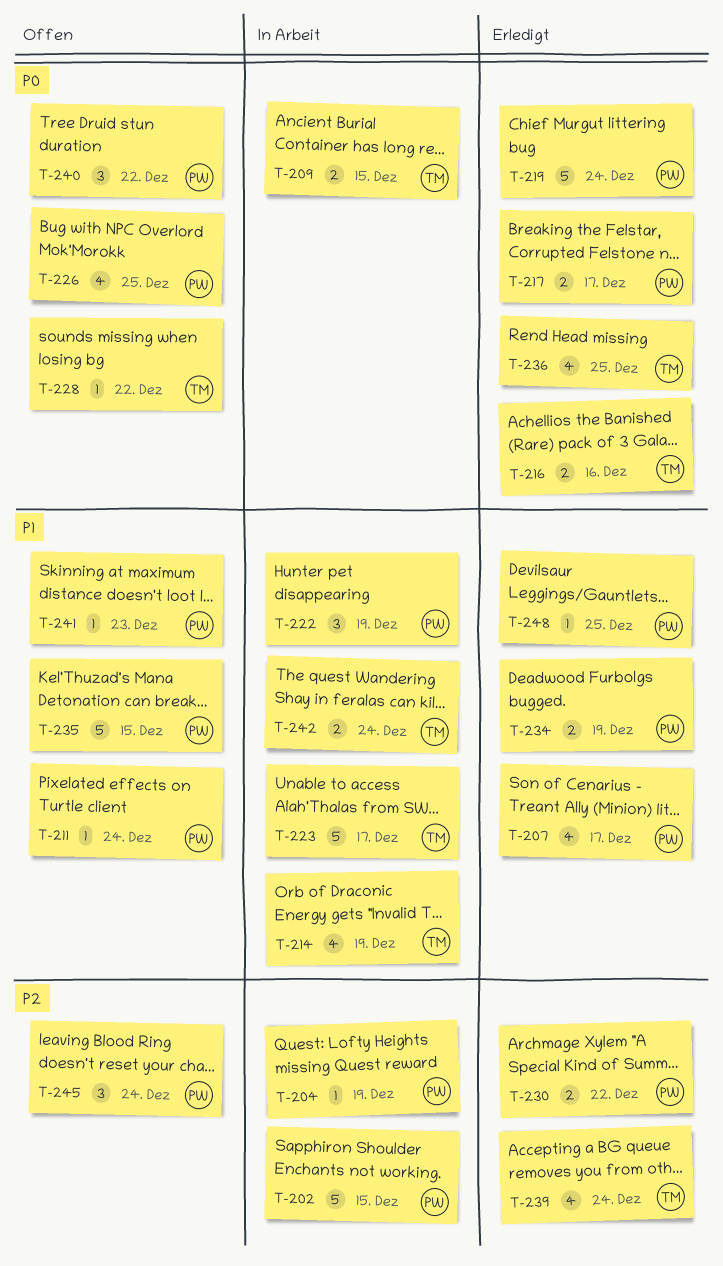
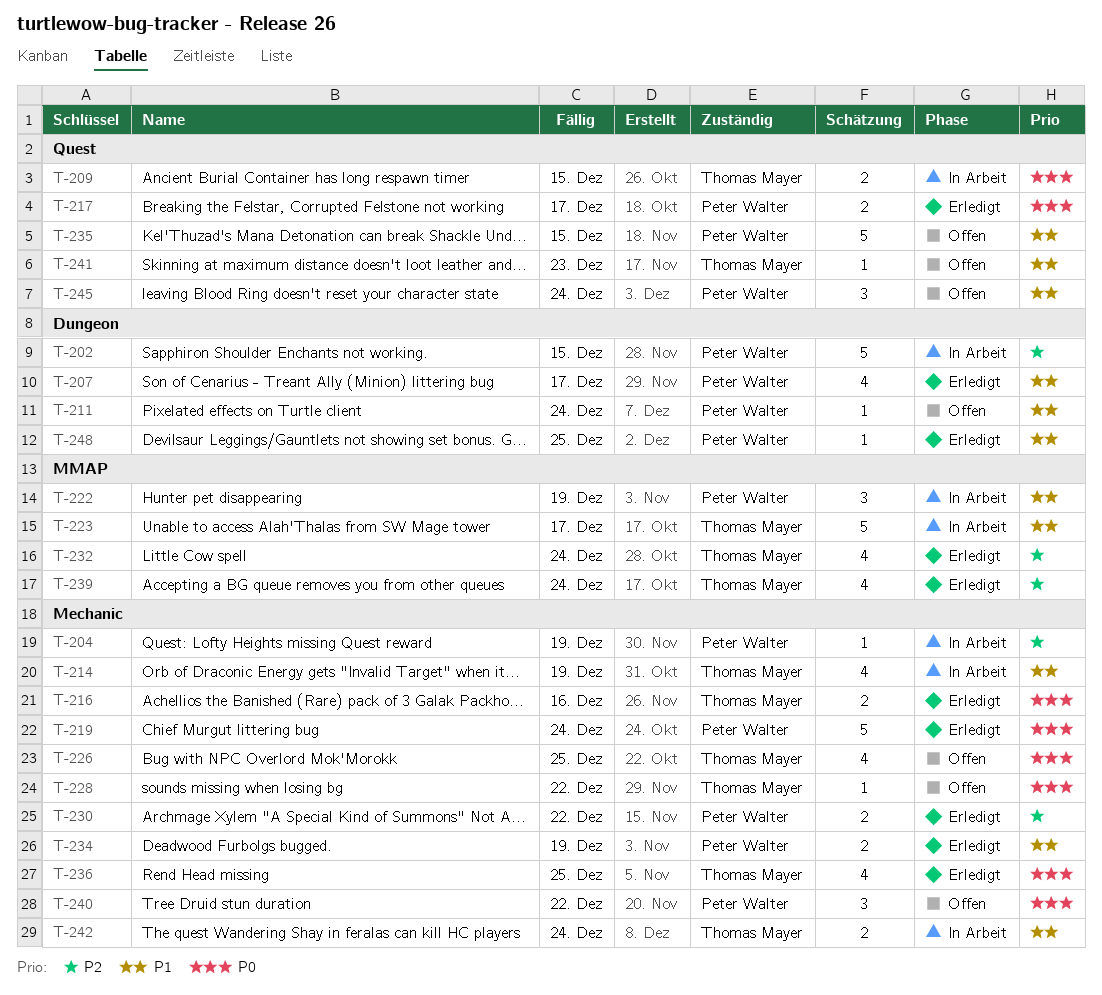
T-226, owner: Peter Walter -> Thomas Mayer
T-232: none -> present
T-241, owner: Peter Walter -> Thomas Mayer
T-245, priority: P2 -> P1

